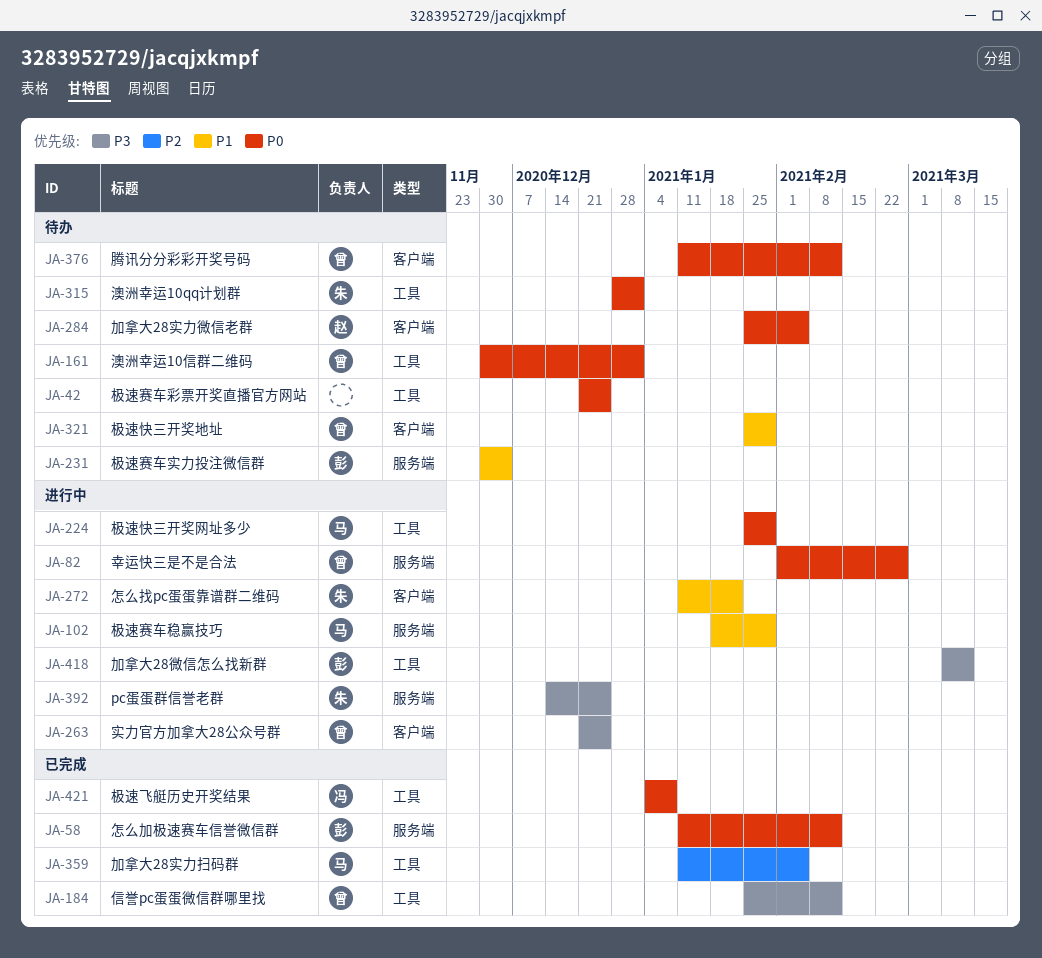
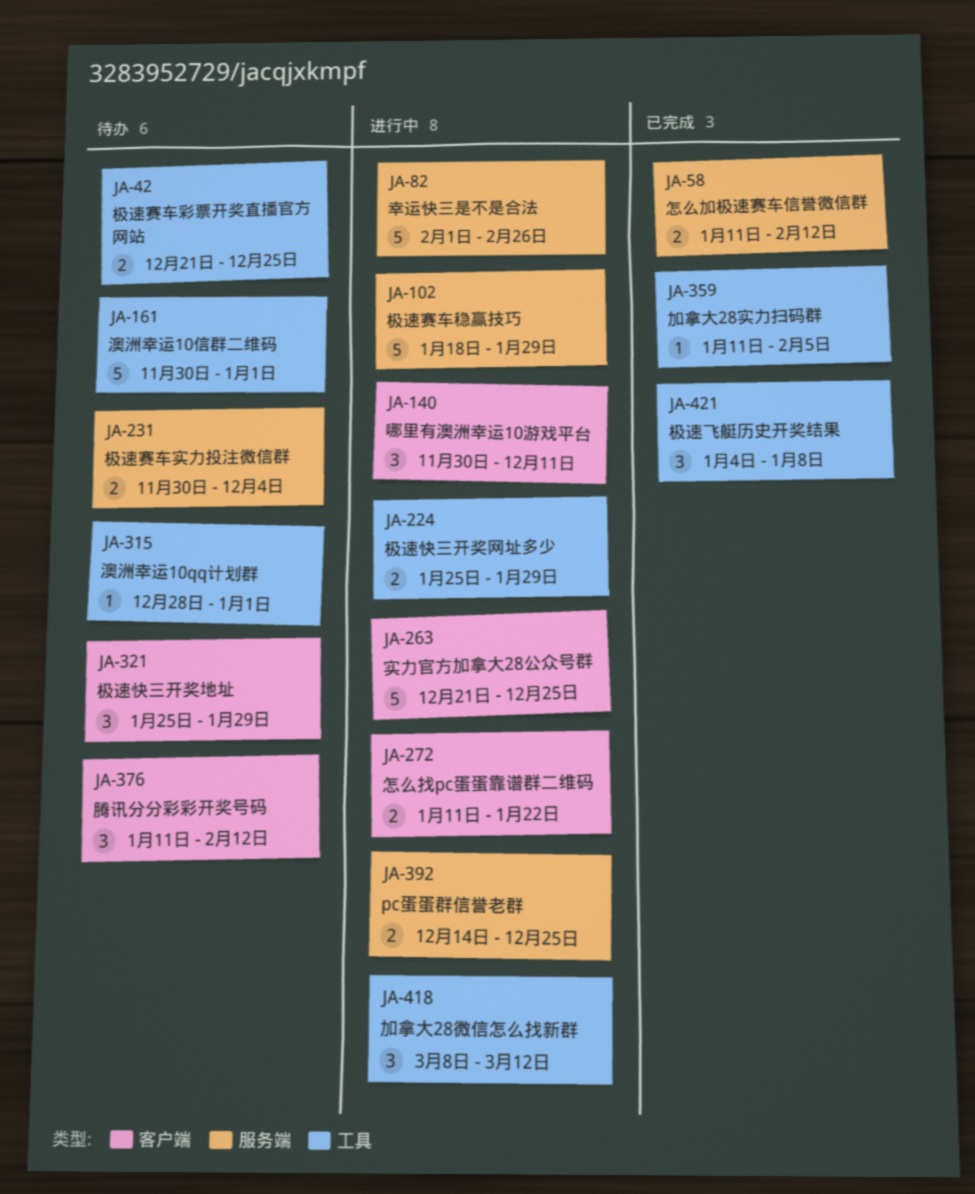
JA-140: none -> present
JA-184: present -> none
JA-284: present -> none

